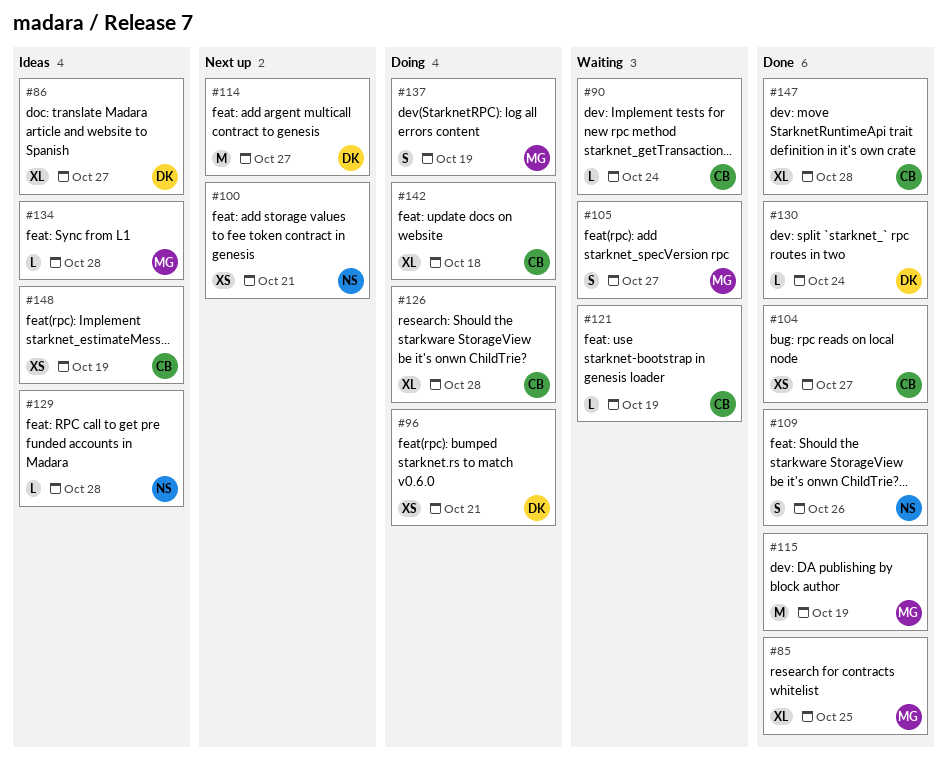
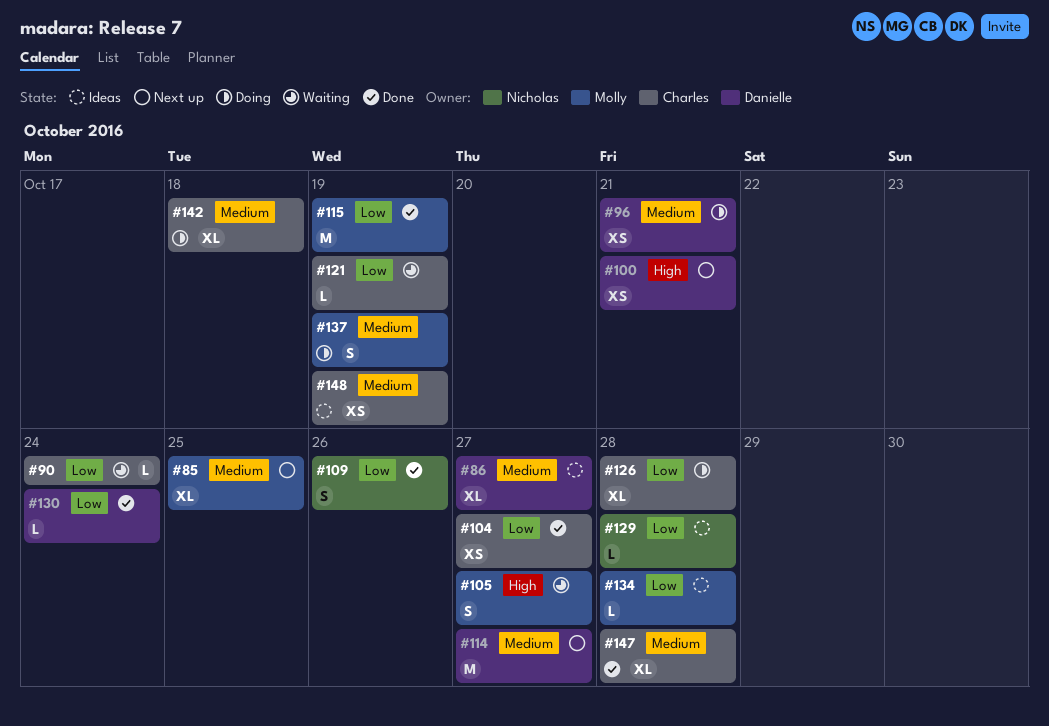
#85, status: Done -> Next up
#100, owner: Nicholas -> Danielle

